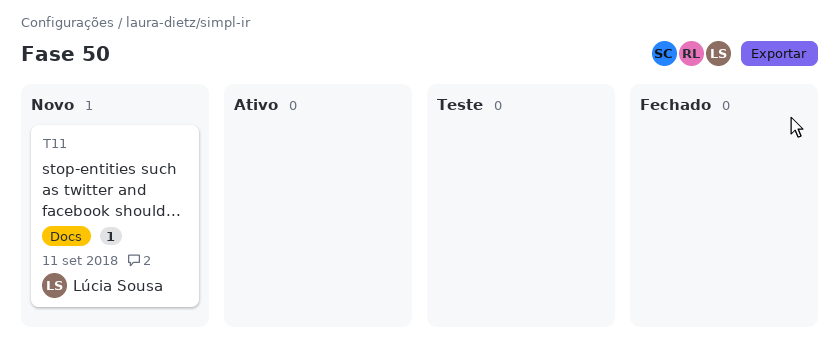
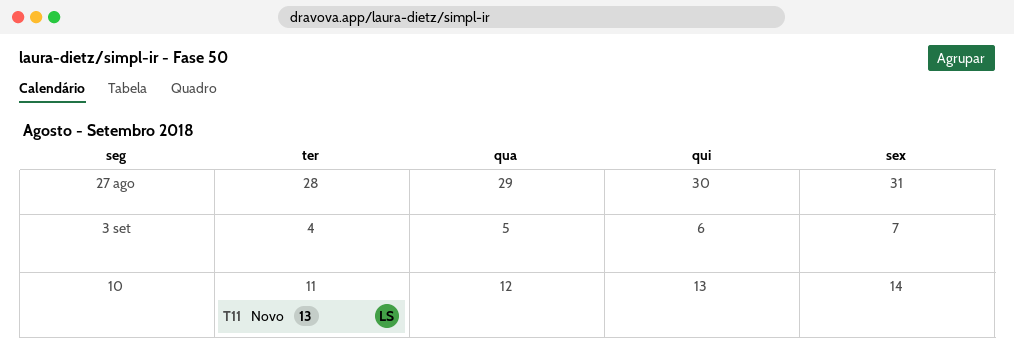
T11, estimate: 1 -> 13

